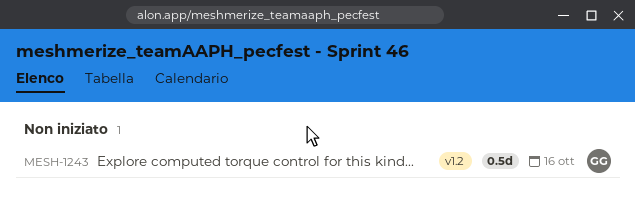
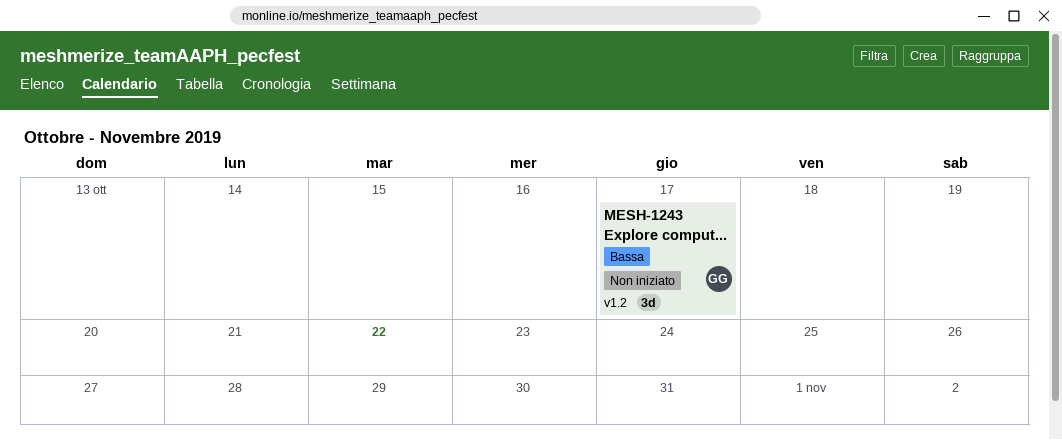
MESH-1243, estimate: 0.5d -> 3d
MESH-1243, due: Oct 16 -> Oct 17

